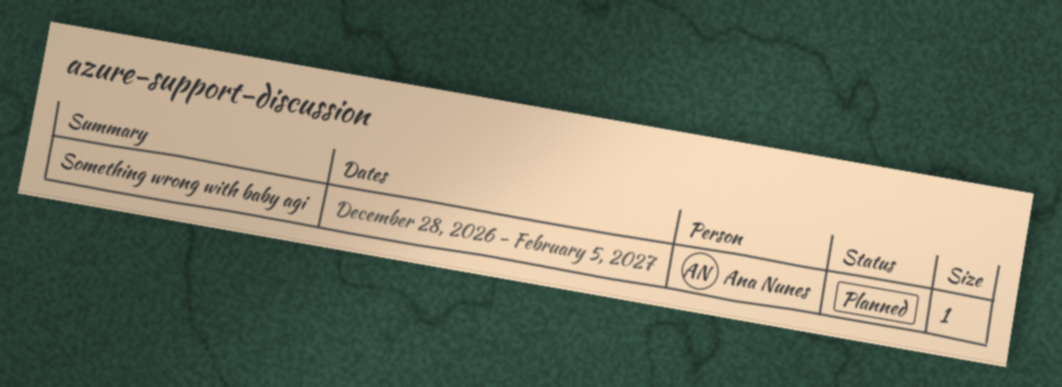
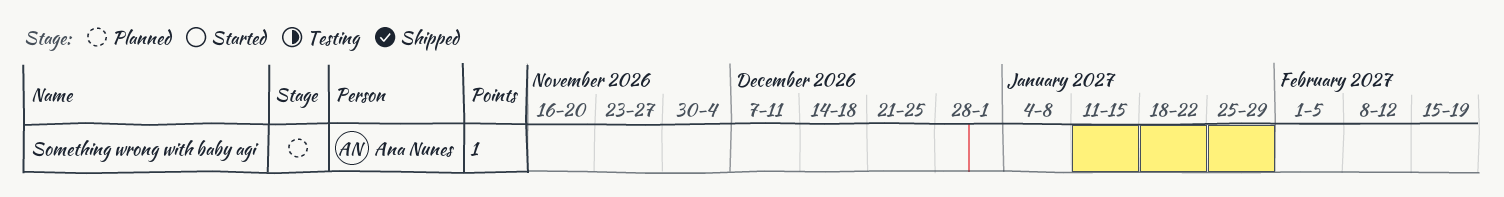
Something wrong with baby agi, start: Dec 28 -> Jan 11
Something wrong with baby agi, due: Feb 5 -> Jan 29

